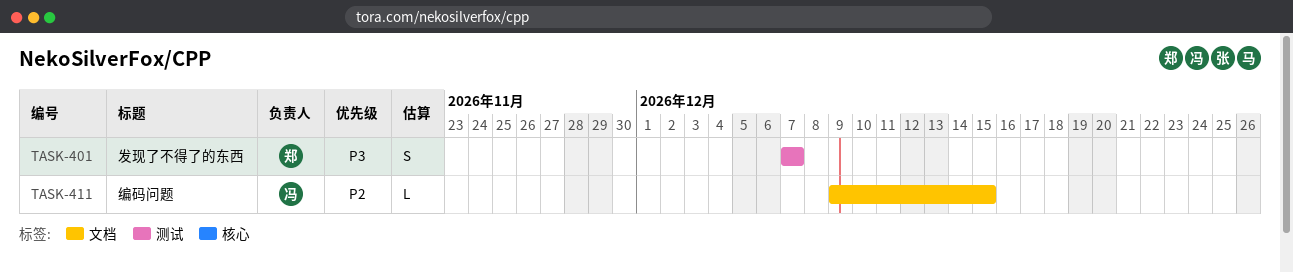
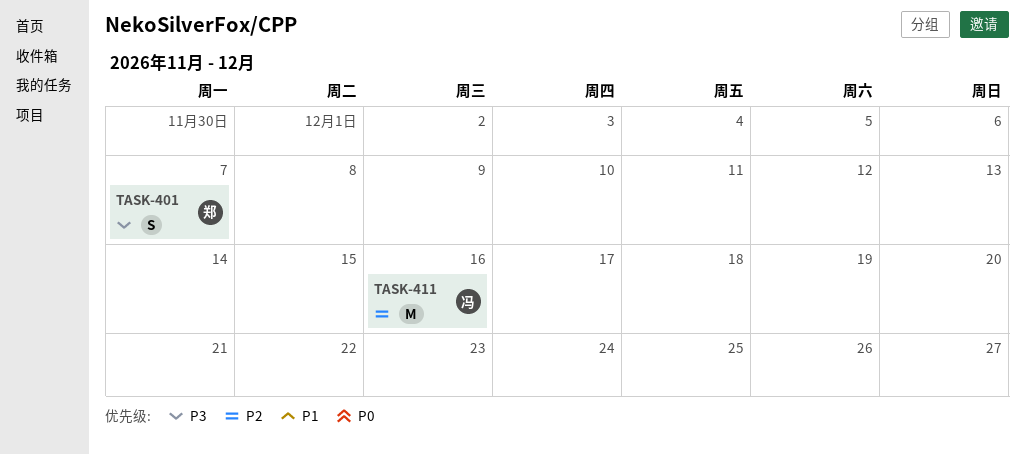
TASK-411, estimate: L -> M
TASK-411, due: Dec 15 -> Dec 16

